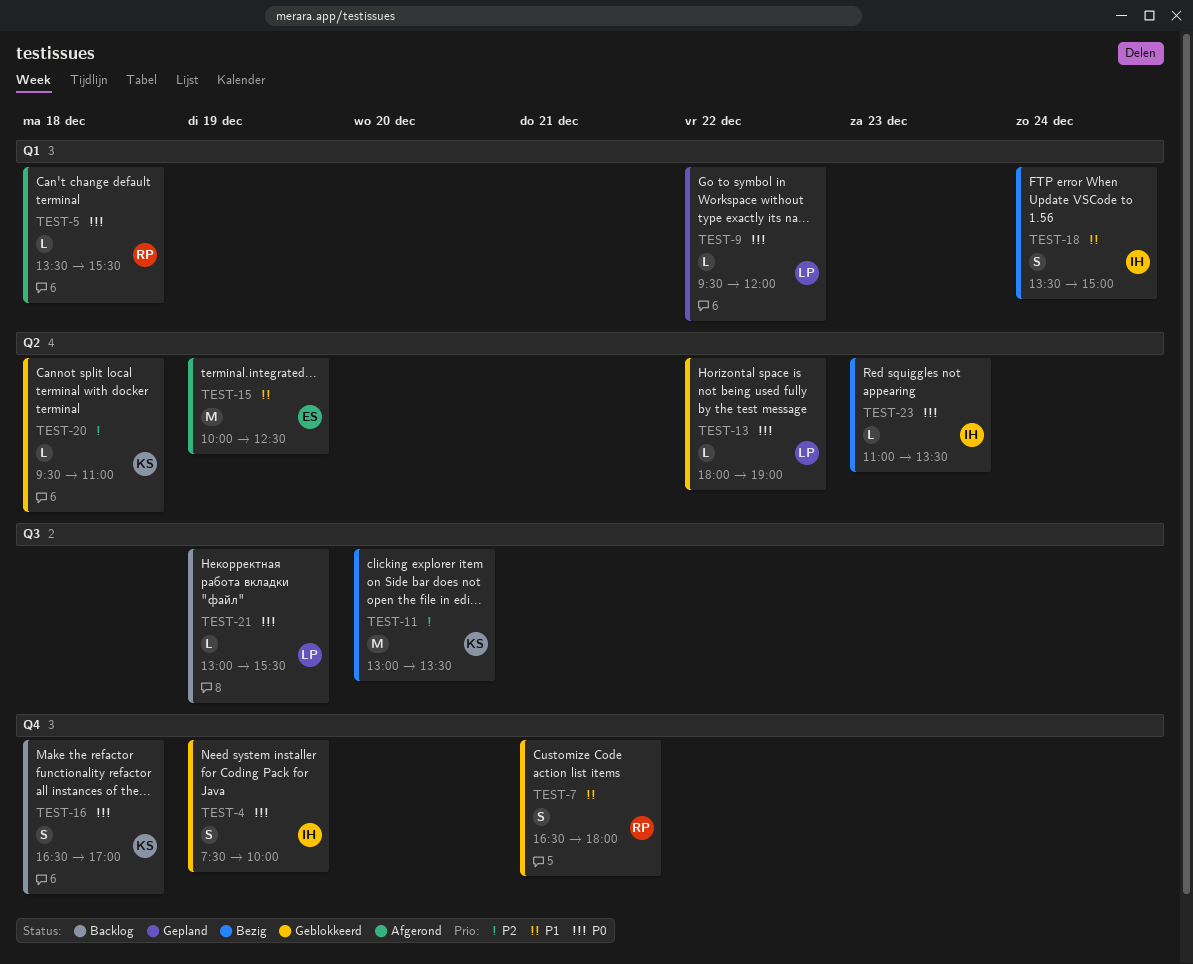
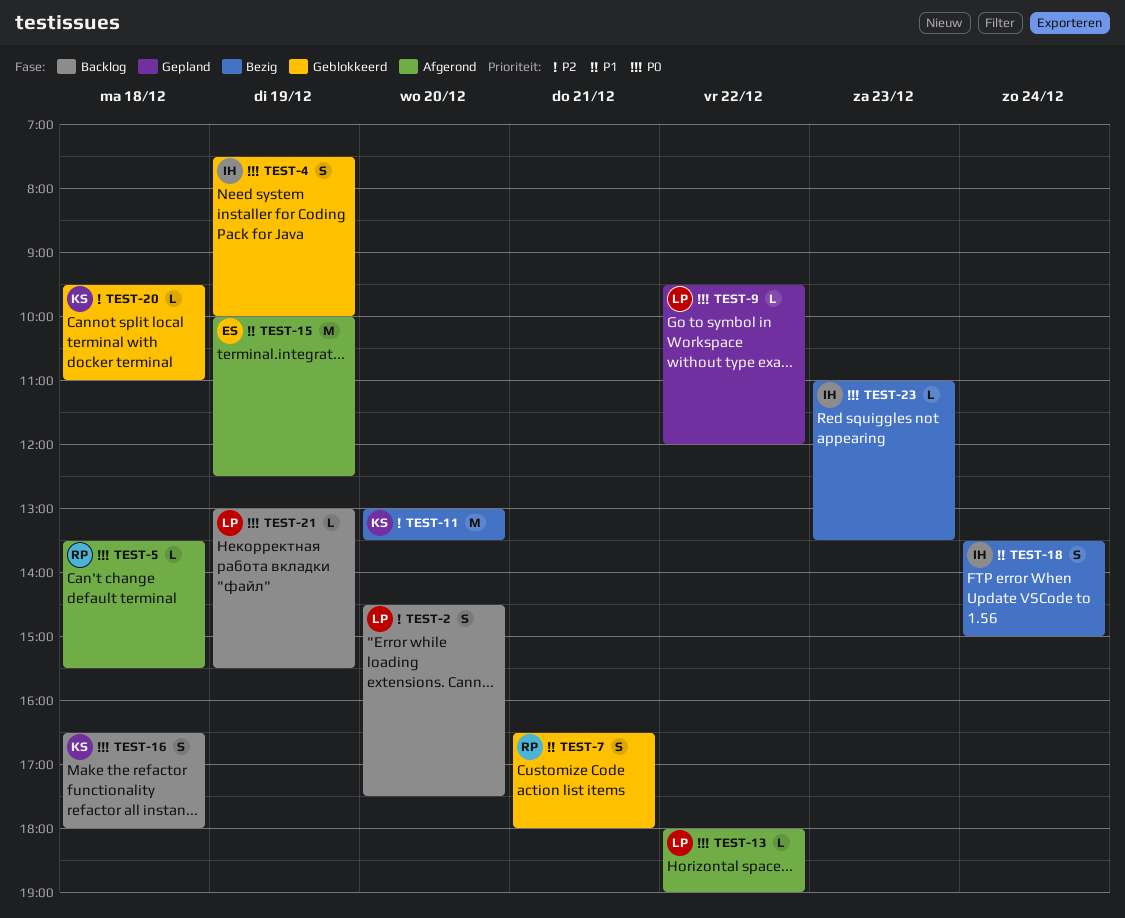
TEST-2: none -> present
TEST-13, status: Geblokkeerd -> Afgerond
TEST-16, ends: 17:00 -> 18:00

